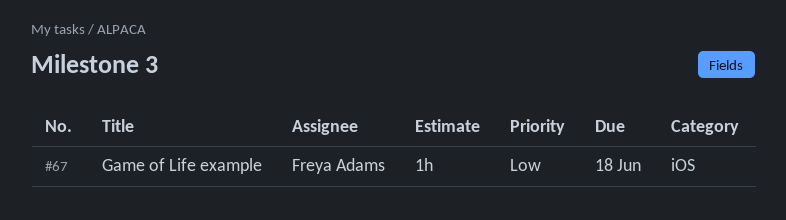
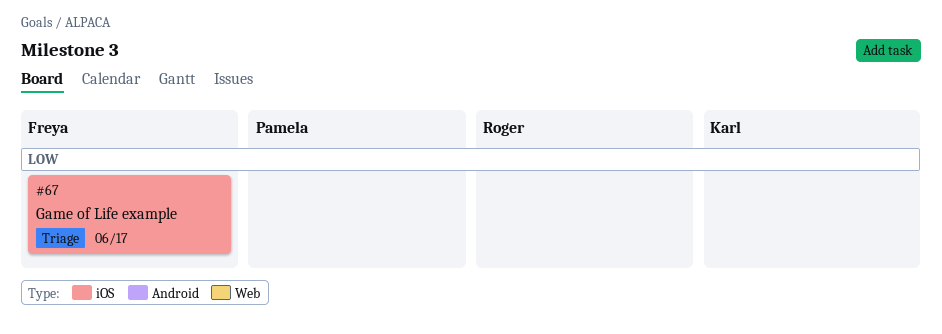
#67, due: Jun 18 -> Jun 17

